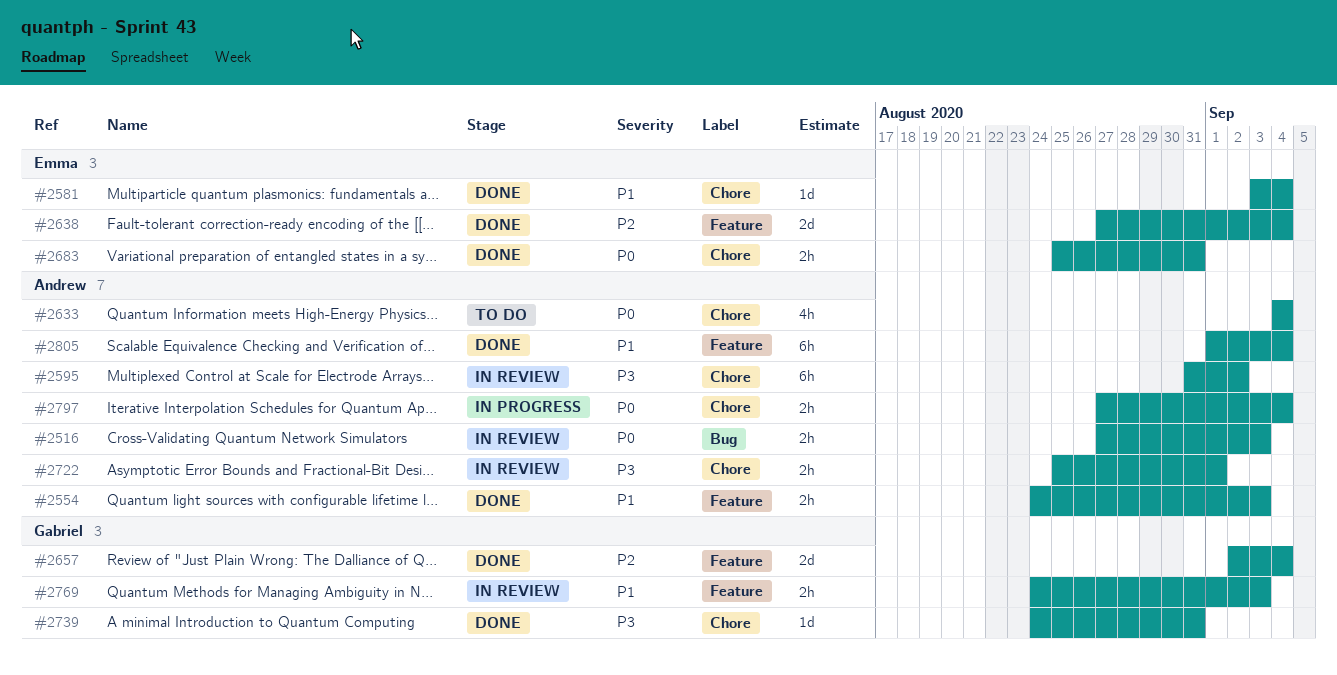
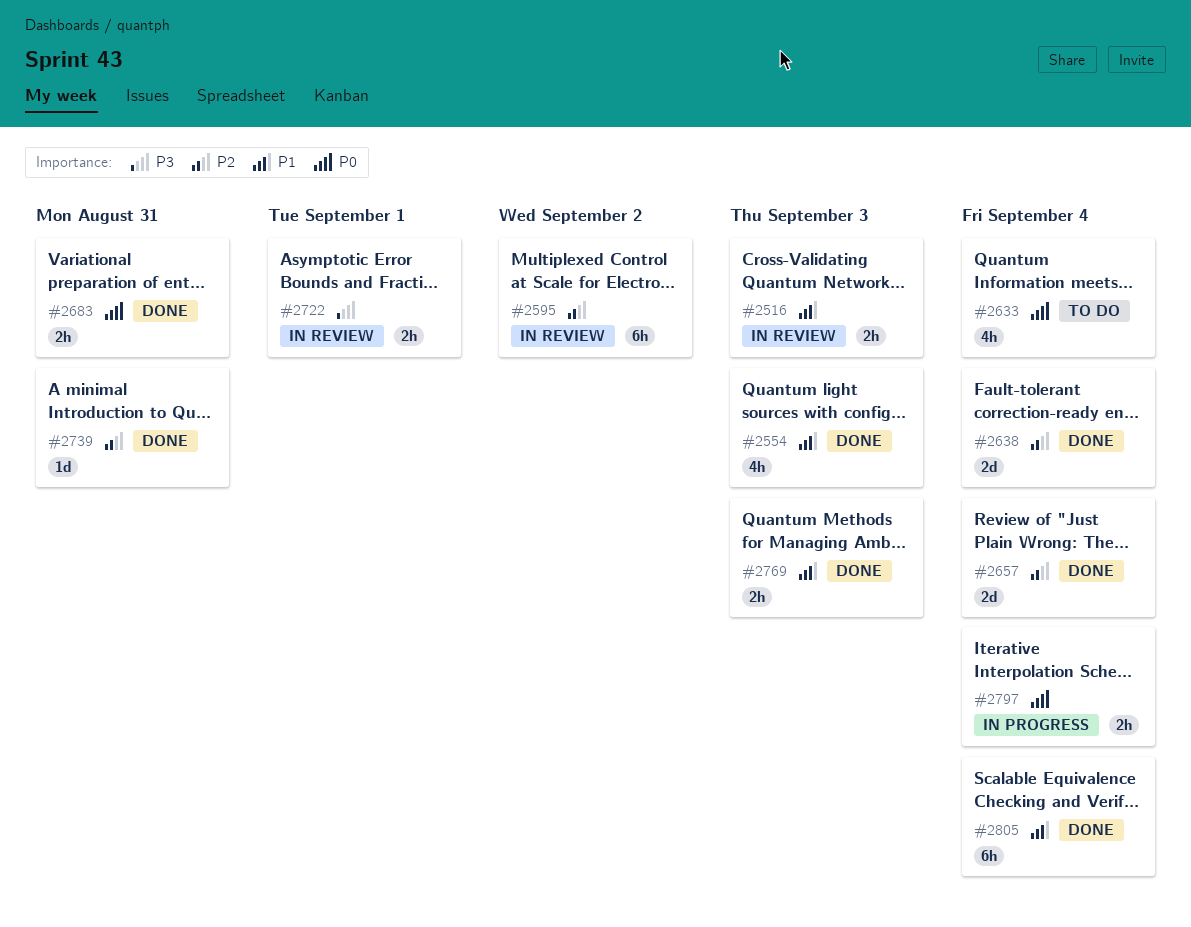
#2516, priority: P0 -> P1
#2554, estimate: 2h -> 4h
#2581: present -> none
#2595, priority: P3 -> P2
#2739, priority: P3 -> P2
#2769, status: In review -> Done

